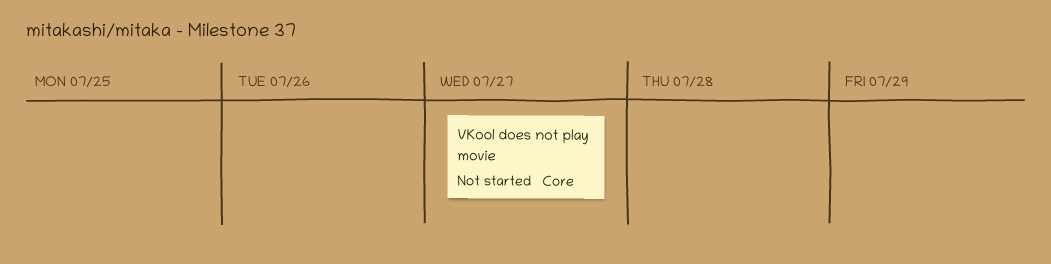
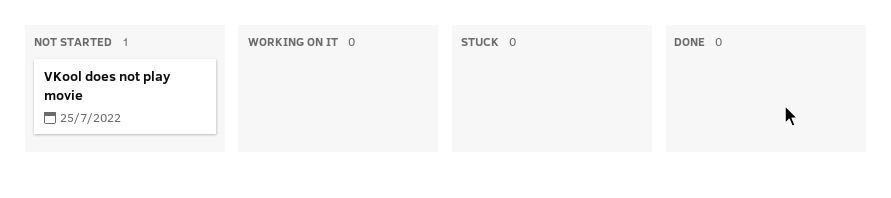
VKool does not play movie, due: Jul 27 -> Jul 25

